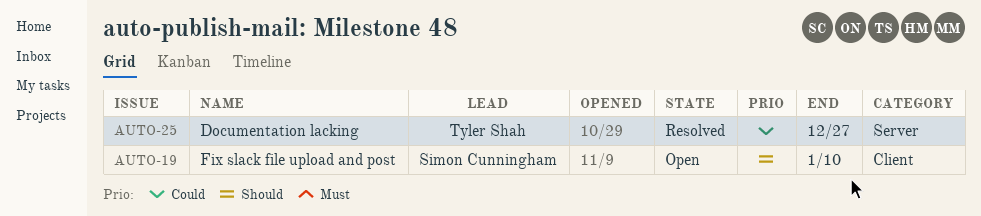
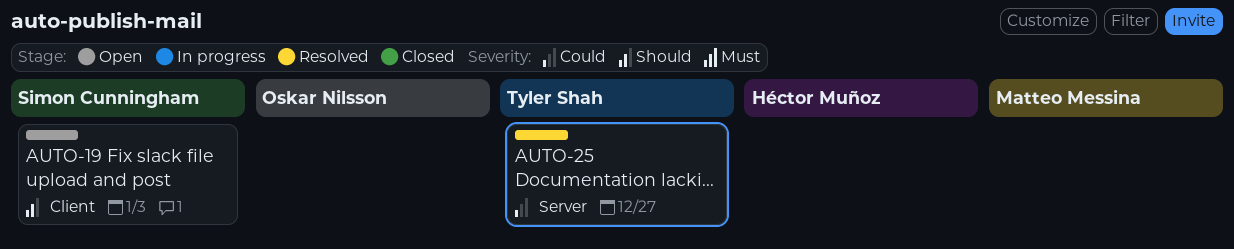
AUTO-19, due: Jan 10 -> Jan 3

